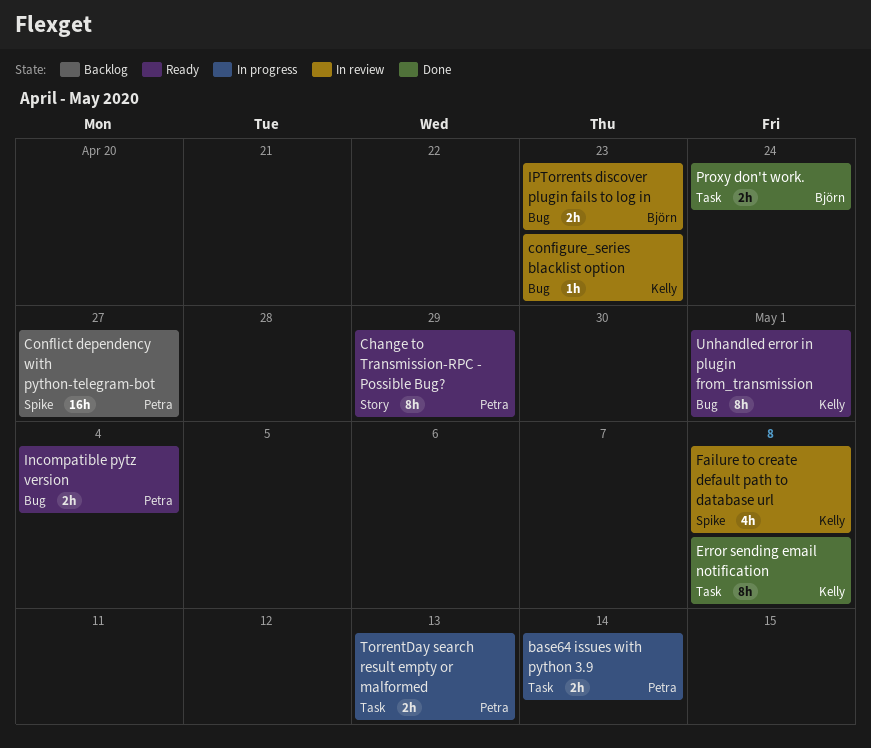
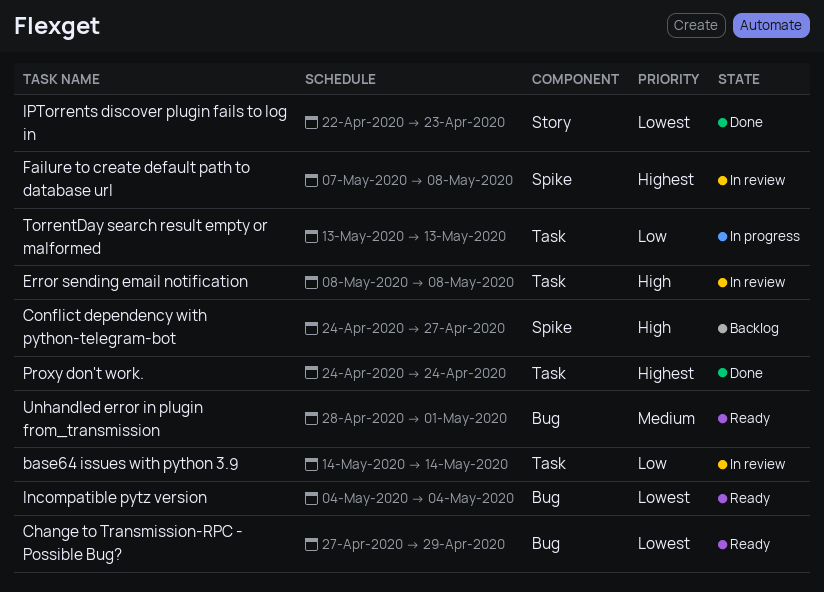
base64 issues with python 3.9, status: In progress -> In review
Change to Transmission-RPC - Possible Bug?, label: Story -> Bug
configure_series blacklist option: present -> none
Error sending email notification, status: Done -> In review
IPTorrents discover plugin fails to log in, status: In review -> Done
IPTorrents discover plugin fails to log in, label: Bug -> Story

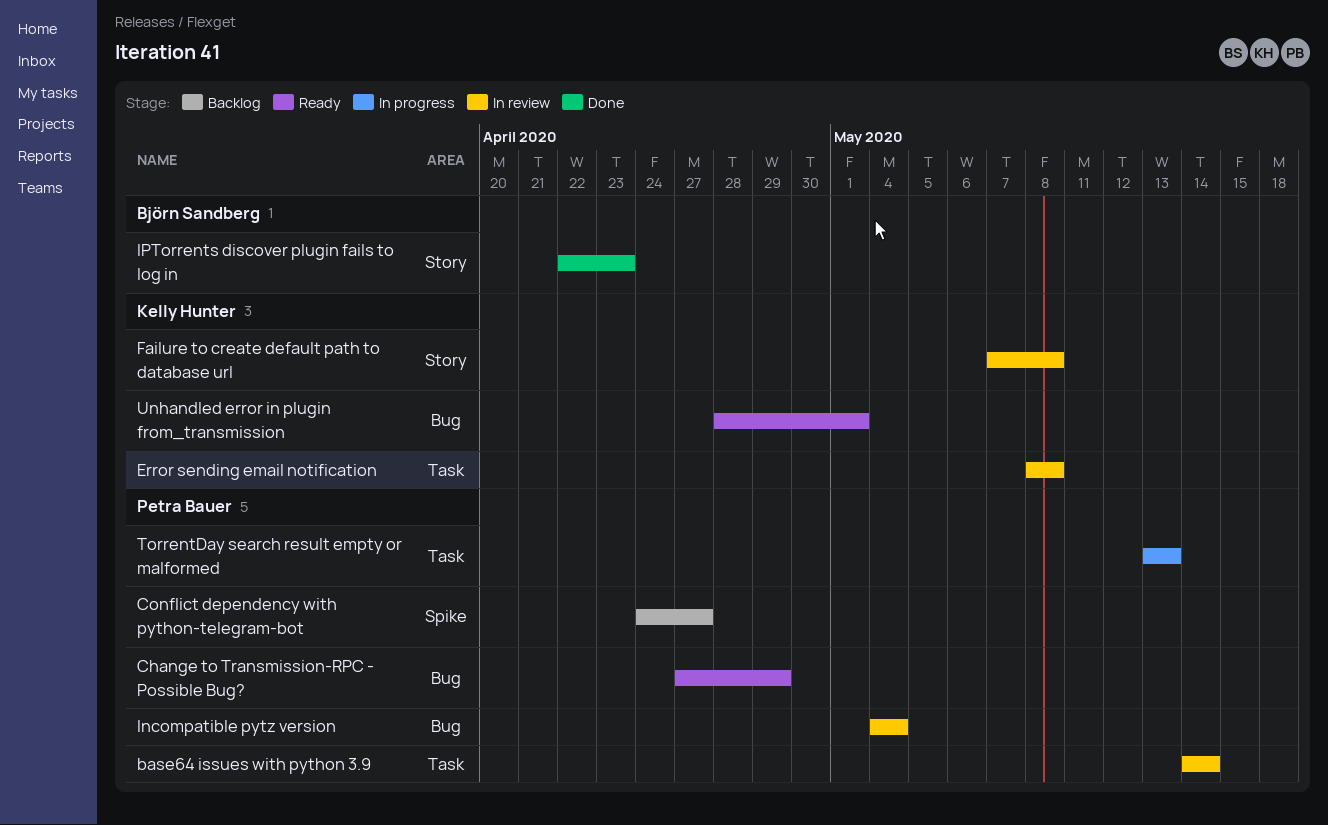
Failure to create default path to database url, label: Spike -> Story
Incompatible pytz version, status: Ready -> In review
Proxy don't work.: present -> none

